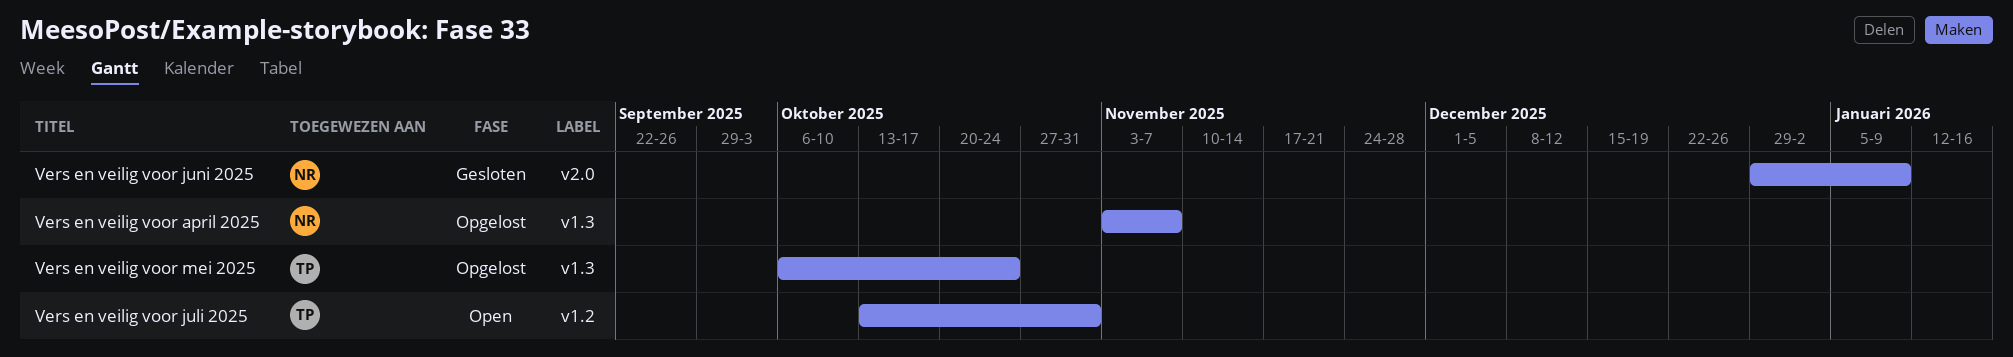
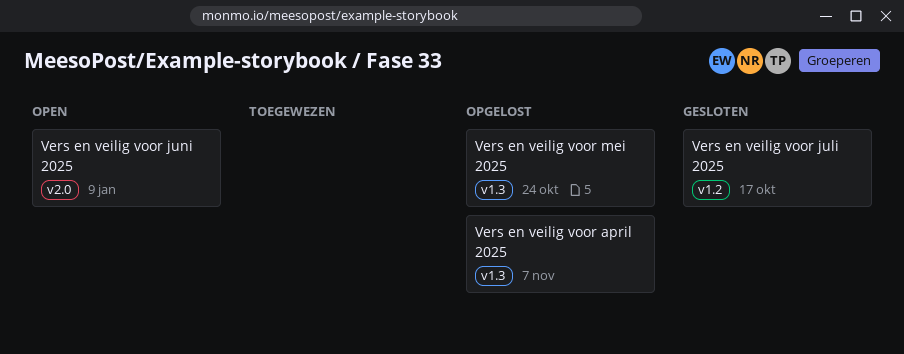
Vers en veilig voor juli 2025, status: Open -> Gesloten
Vers en veilig voor juli 2025, due: Oct 31 -> Oct 17
Vers en veilig voor juni 2025, status: Gesloten -> Open

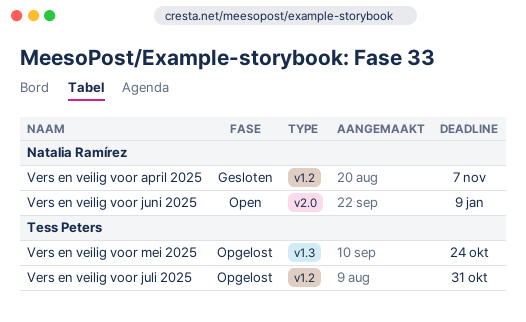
Vers en veilig voor april 2025, status: Opgelost -> Gesloten
Vers en veilig voor april 2025, label: v1.3 -> v1.2
Vers en veilig voor juli 2025, status: Gesloten -> Opgelost
Vers en veilig voor juli 2025, due: Oct 17 -> Oct 31

